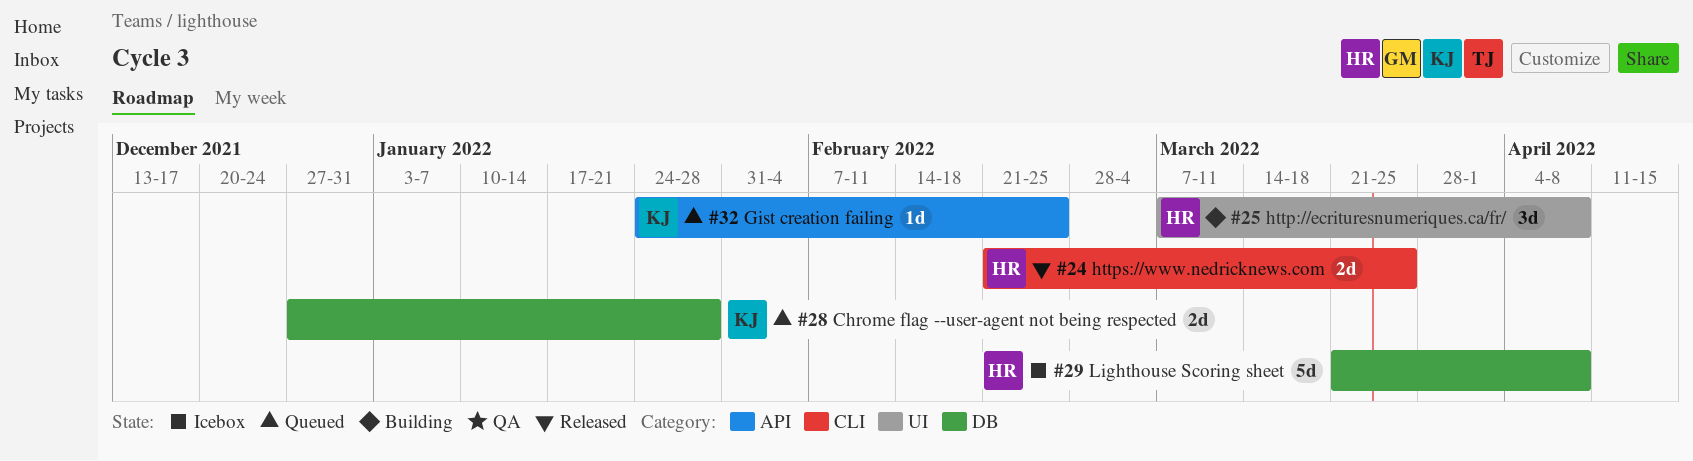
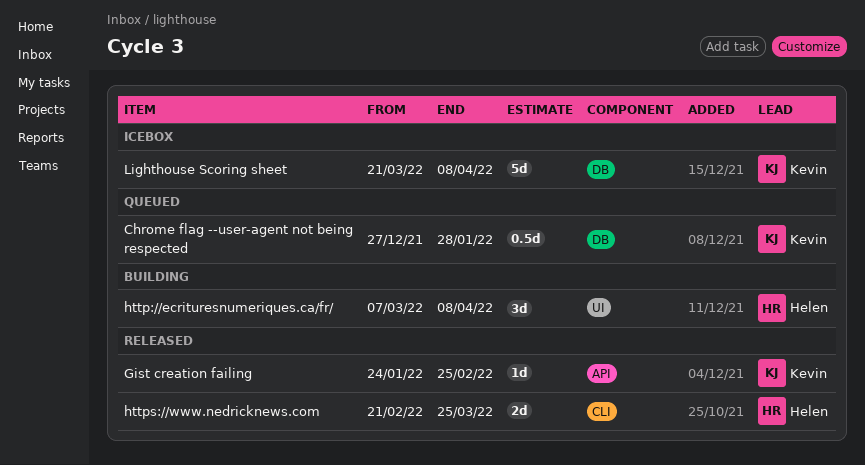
Chrome flag --user-agent not being respected, estimate: 2d -> 0.5d
Gist creation failing, status: Queued -> Released
Lighthouse Scoring sheet, owner: Helen -> Kevin

